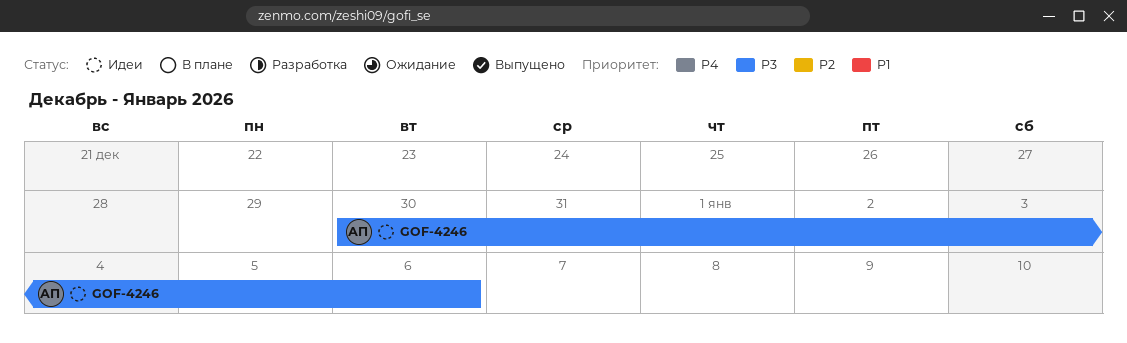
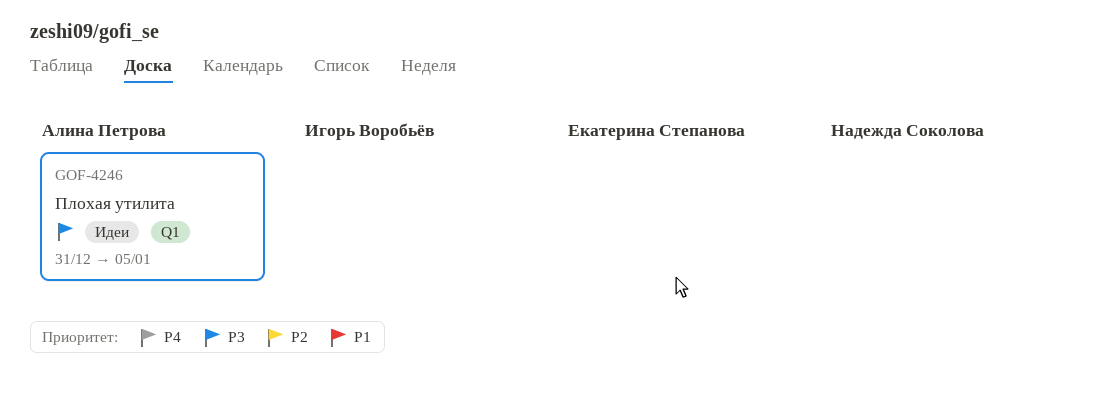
GOF-4246, start: Dec 30 -> Dec 31
GOF-4246, due: Jan 6 -> Jan 5

